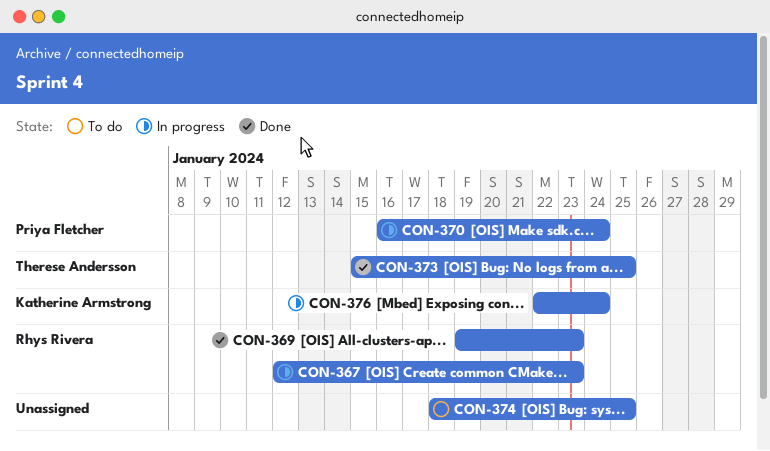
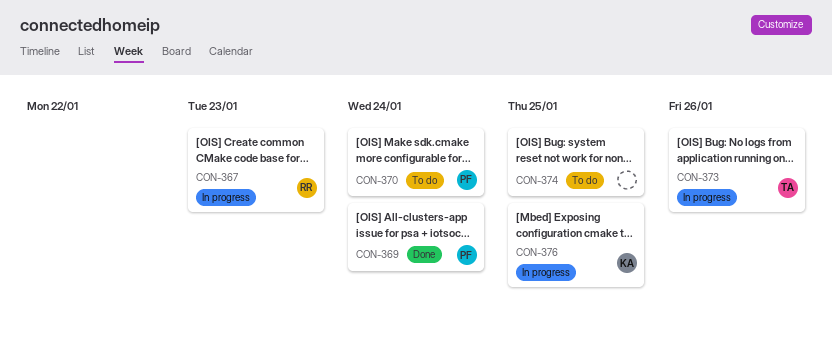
CON-369, owner: Rhys Rivera -> Priya Fletcher
CON-369, due: Jan 23 -> Jan 24
CON-370, status: In progress -> To do
CON-373, status: Done -> In progress
CON-373, due: Jan 25 -> Jan 26
CON-376, due: Jan 24 -> Jan 25

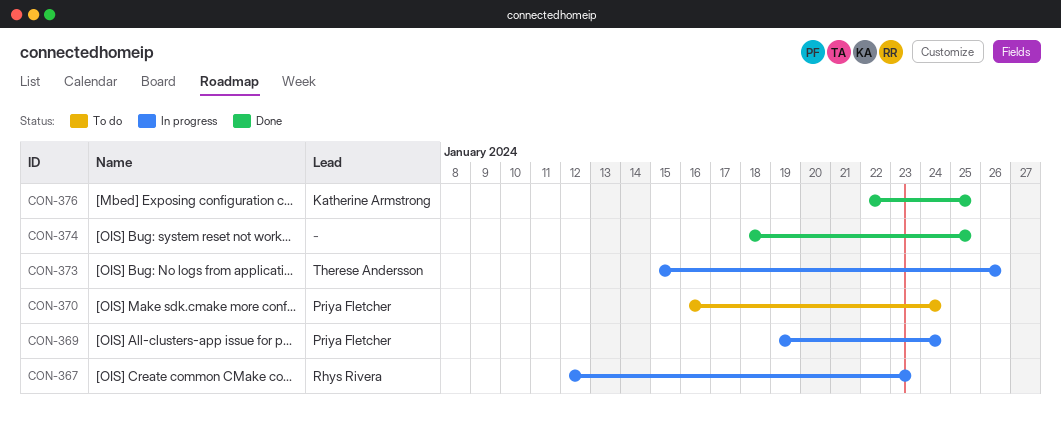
CON-369, status: Done -> In progress
CON-374, status: To do -> Done
CON-376, status: In progress -> Done

